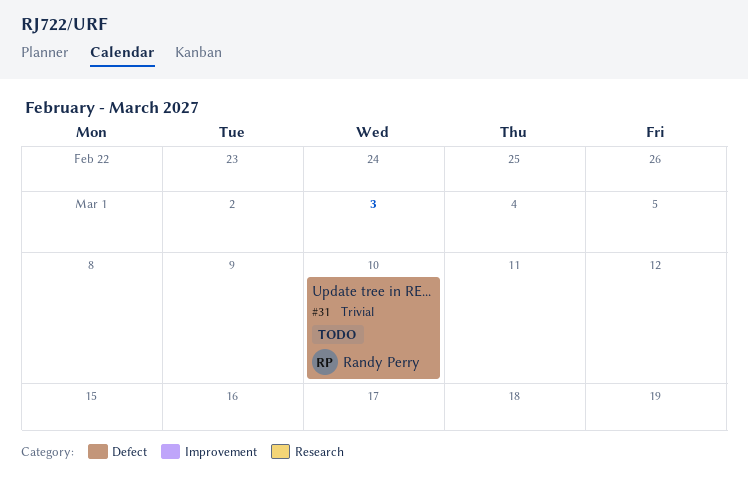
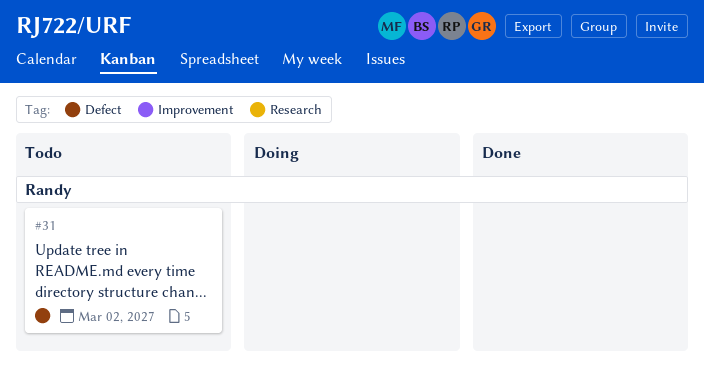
#31, due: Mar 10 -> Mar 2

